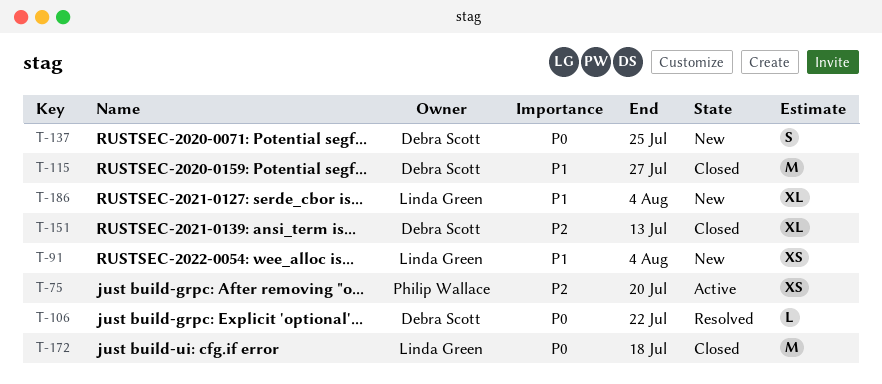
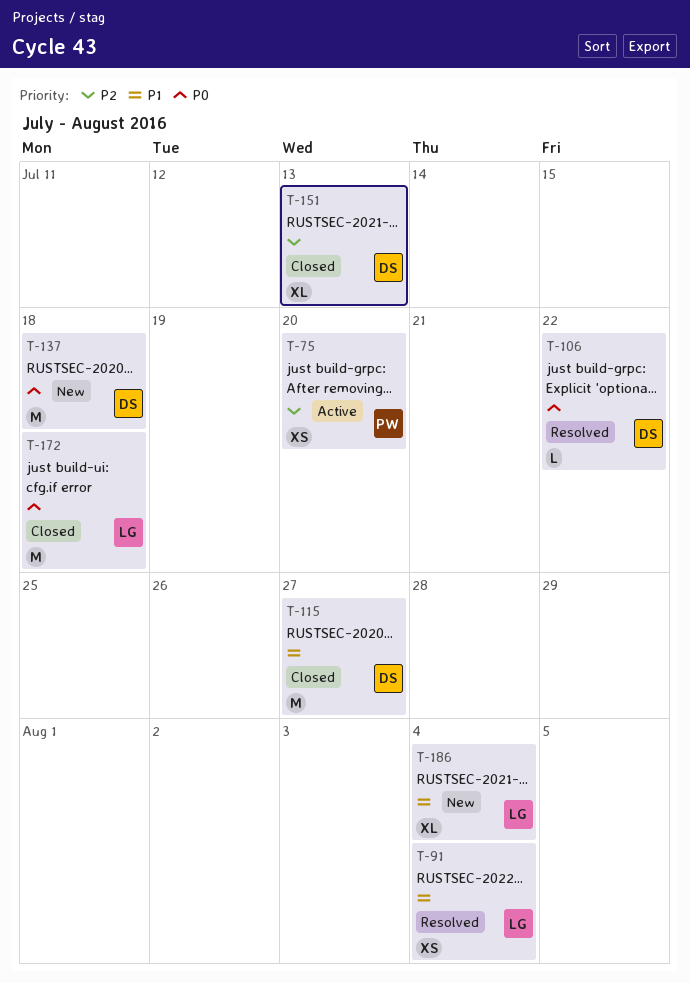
T-91, status: New -> Resolved
T-137, estimate: S -> M
T-137, due: Jul 25 -> Jul 18

